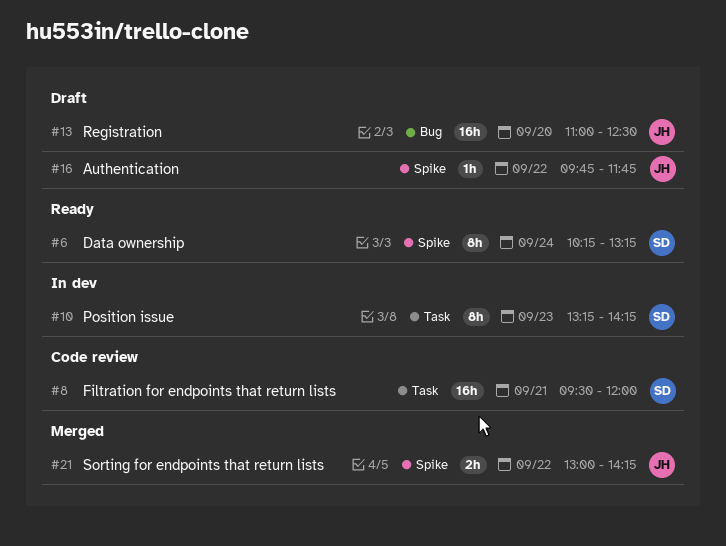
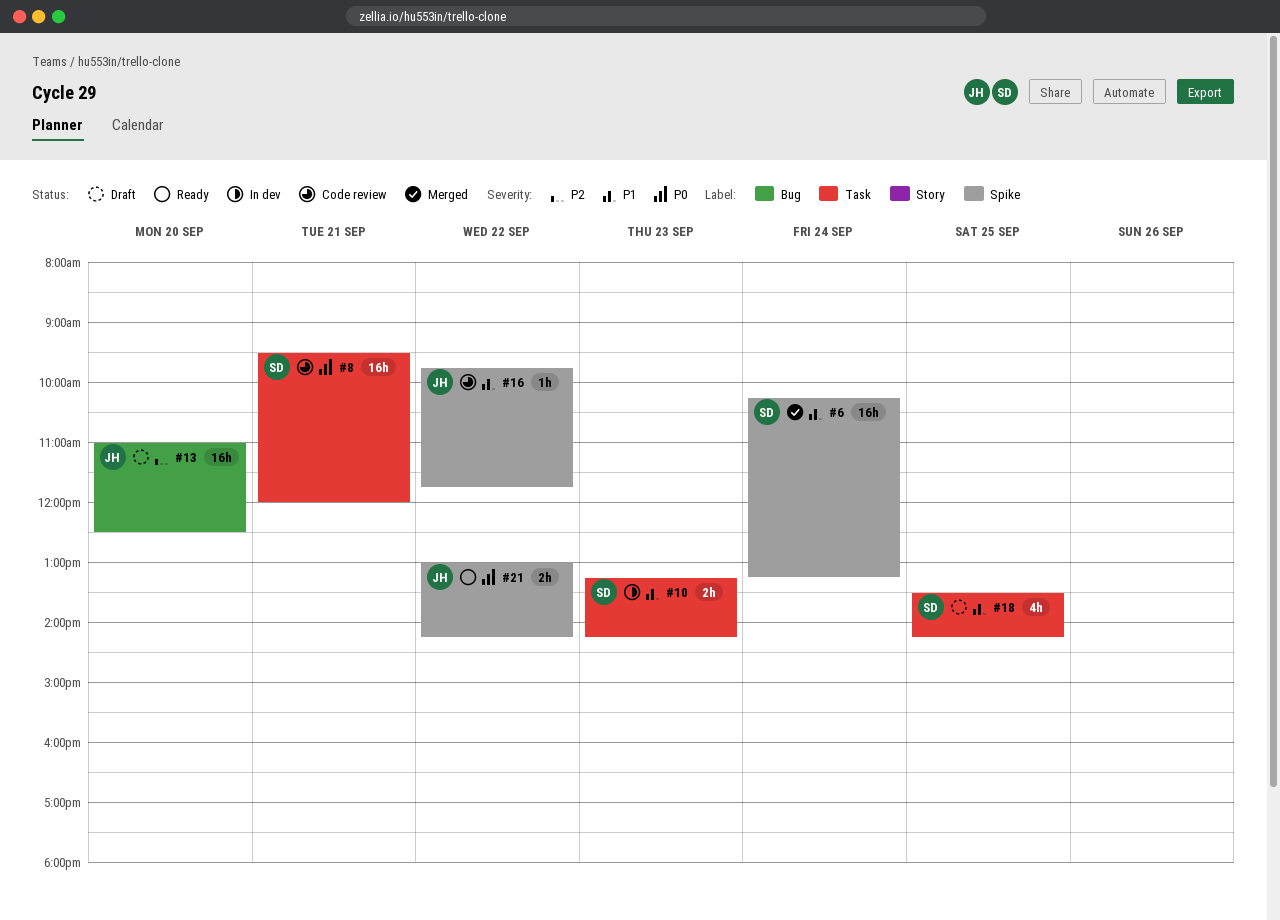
#6, status: Ready -> Merged
#6, estimate: 8h -> 16h
#10, estimate: 8h -> 2h
#16, status: Draft -> Code review
#18: none -> present
#21, status: Merged -> Ready

